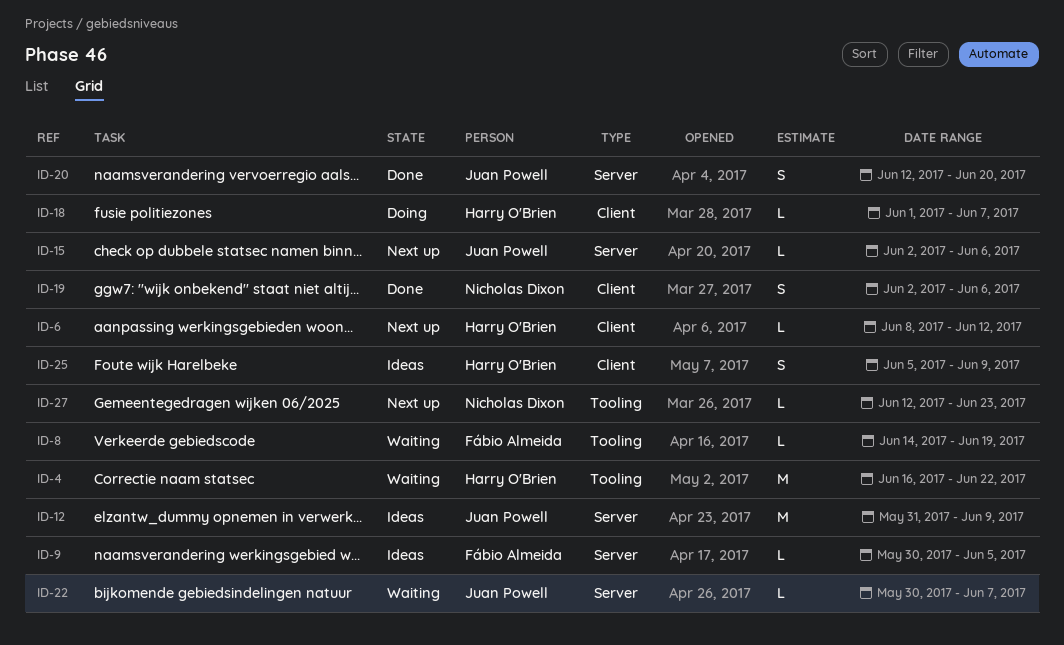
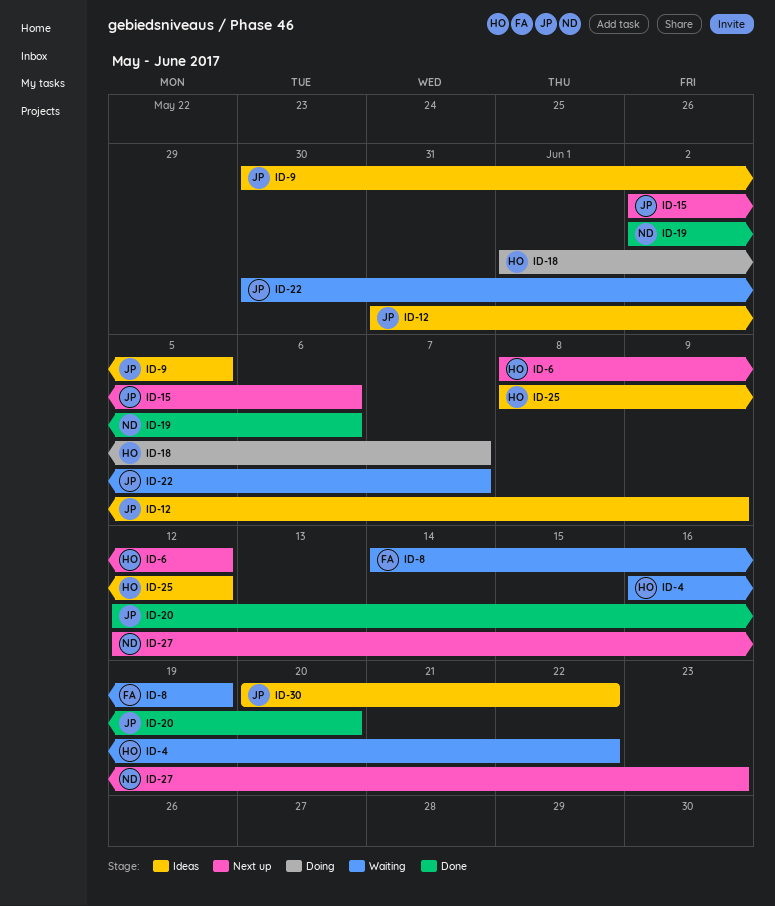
ID-9, owner: Fábio Almeida -> Juan Powell
ID-25, start: Jun 5 -> Jun 8
ID-25, due: Jun 9 -> Jun 12
ID-30: none -> present

